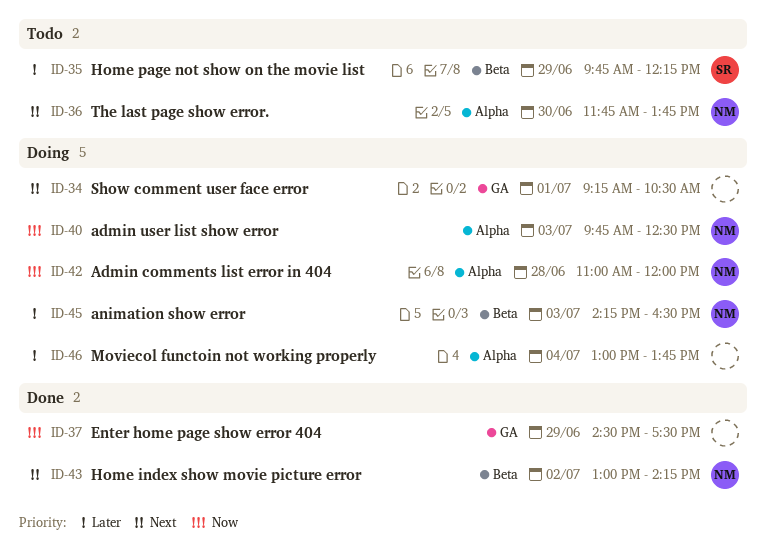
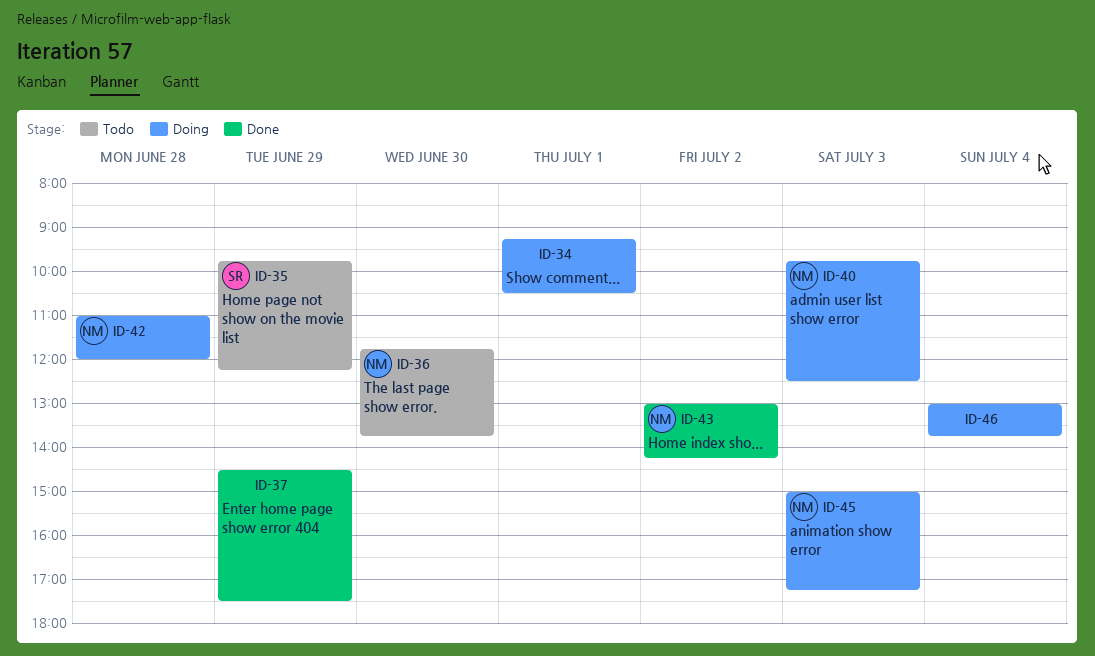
ID-45, begins: 14:15 -> 15:00
ID-45, ends: 16:30 -> 17:15

